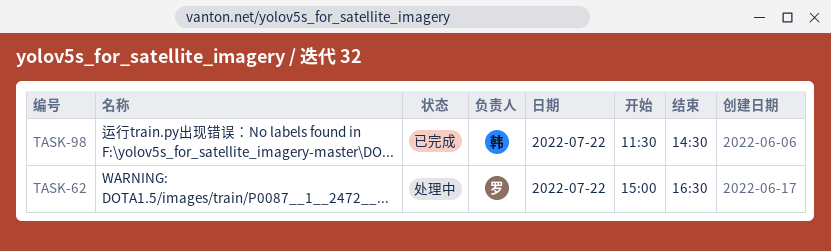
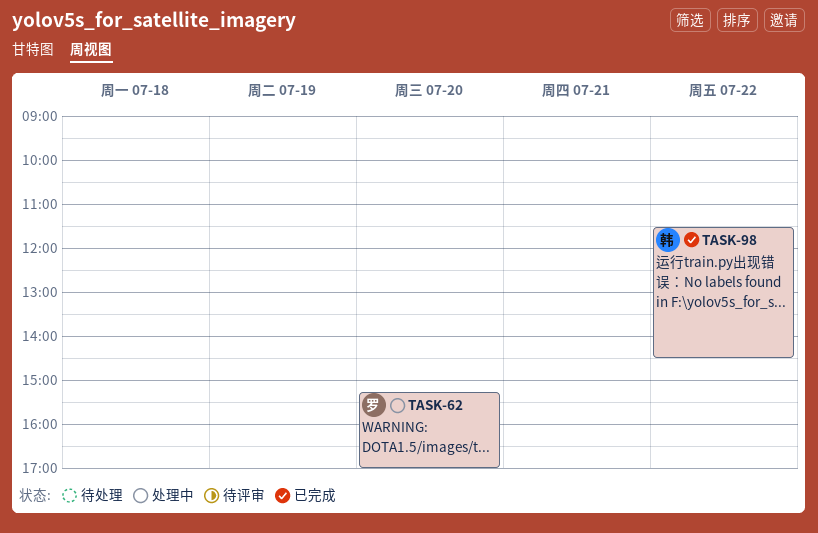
TASK-62, day: Jul 22 -> Jul 20
TASK-62, begins: 15:00 -> 15:15
TASK-62, ends: 16:30 -> 17:00

